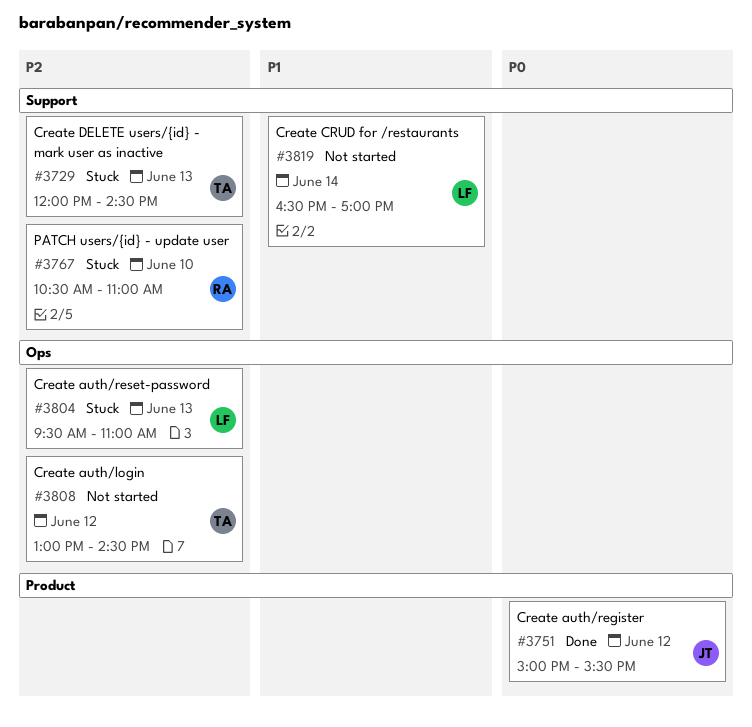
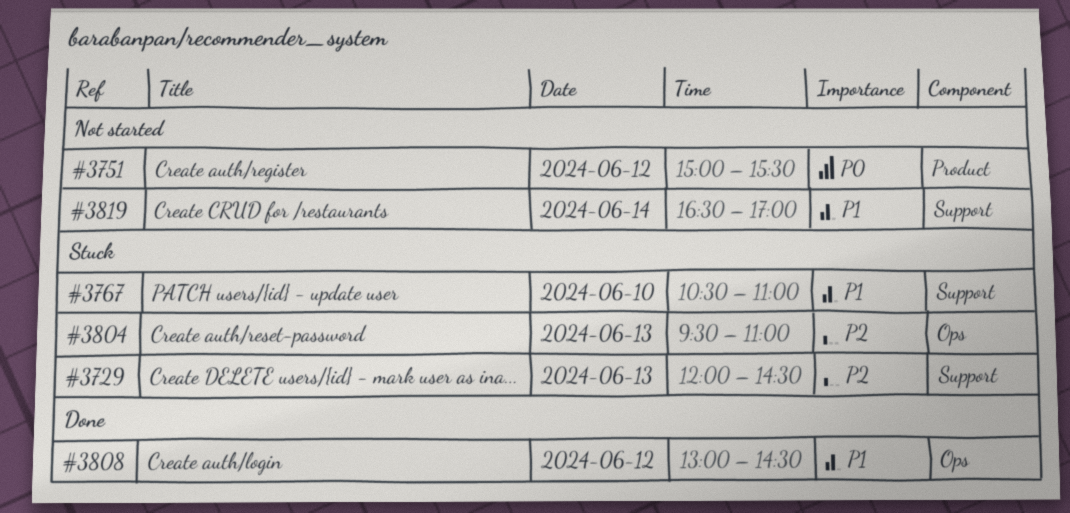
#3751, status: Done -> Not started
#3767, priority: P2 -> P1
#3808, status: Not started -> Done
#3808, priority: P2 -> P1

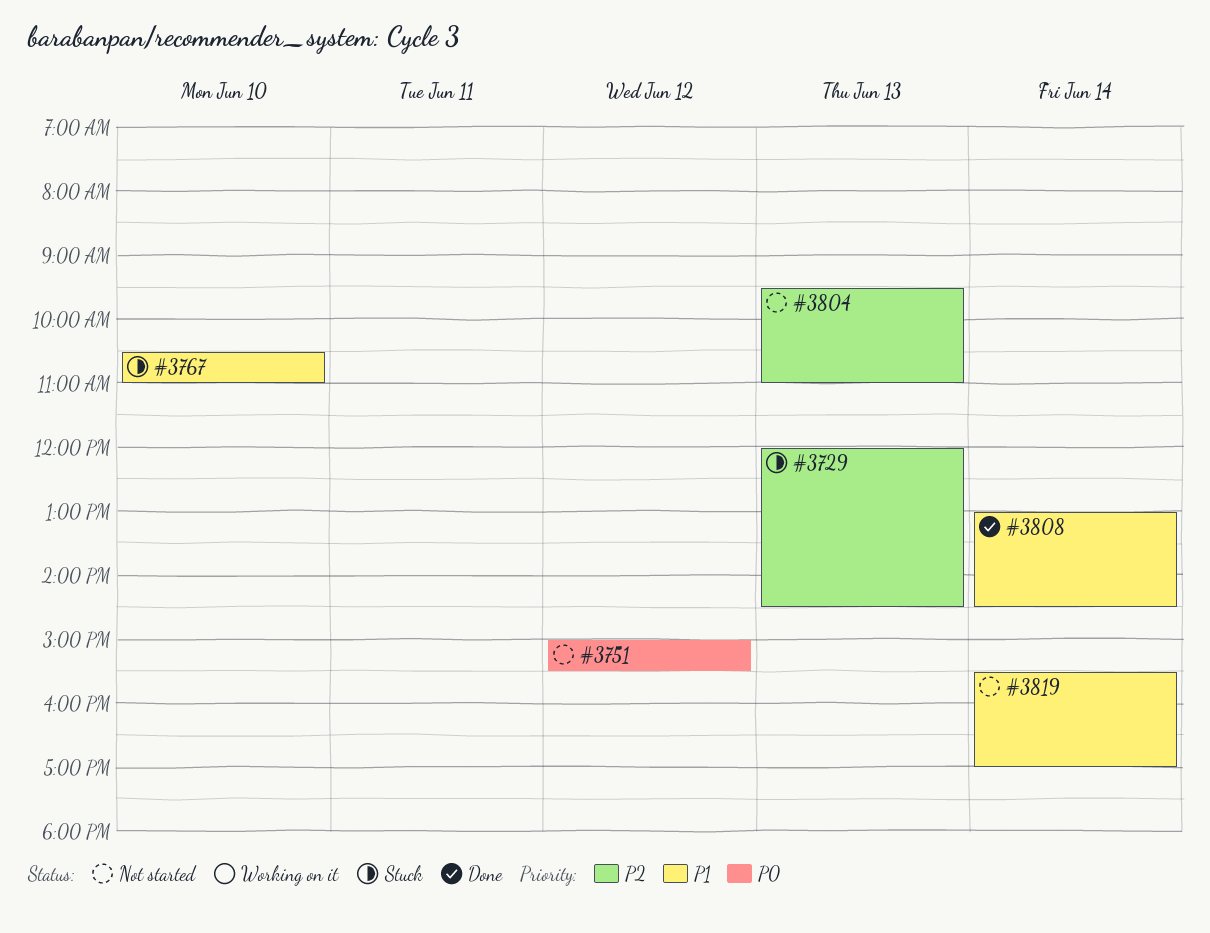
#3804, status: Stuck -> Not started
#3808, day: Jun 12 -> Jun 14
#3819, begins: 16:30 -> 15:30

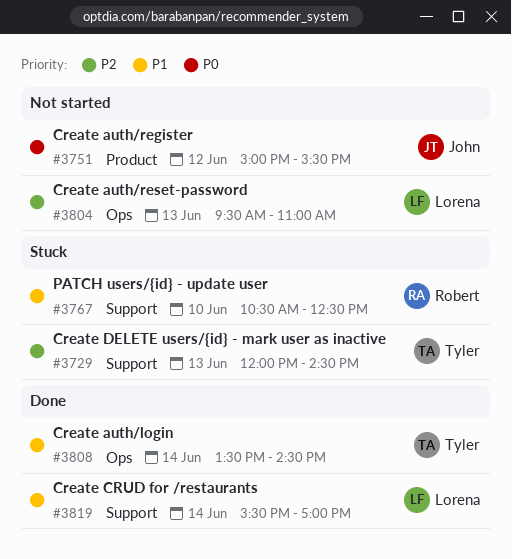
#3767, ends: 11:00 -> 12:30
#3808, begins: 13:00 -> 13:30
#3819, status: Not started -> Done

